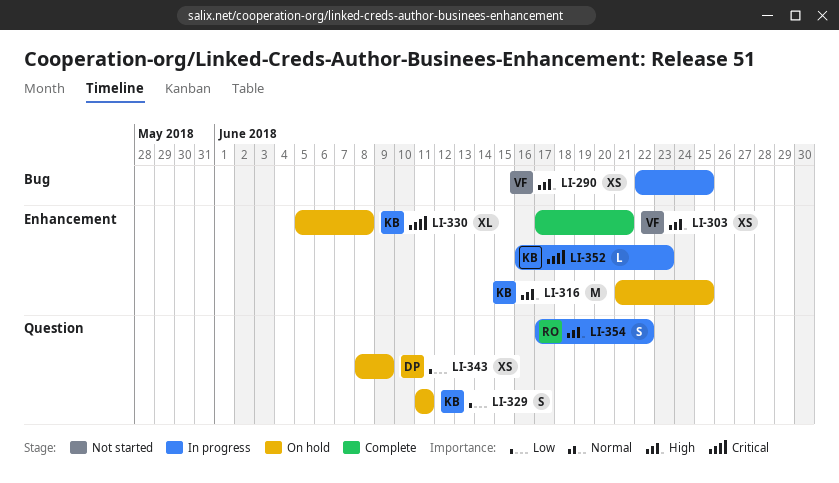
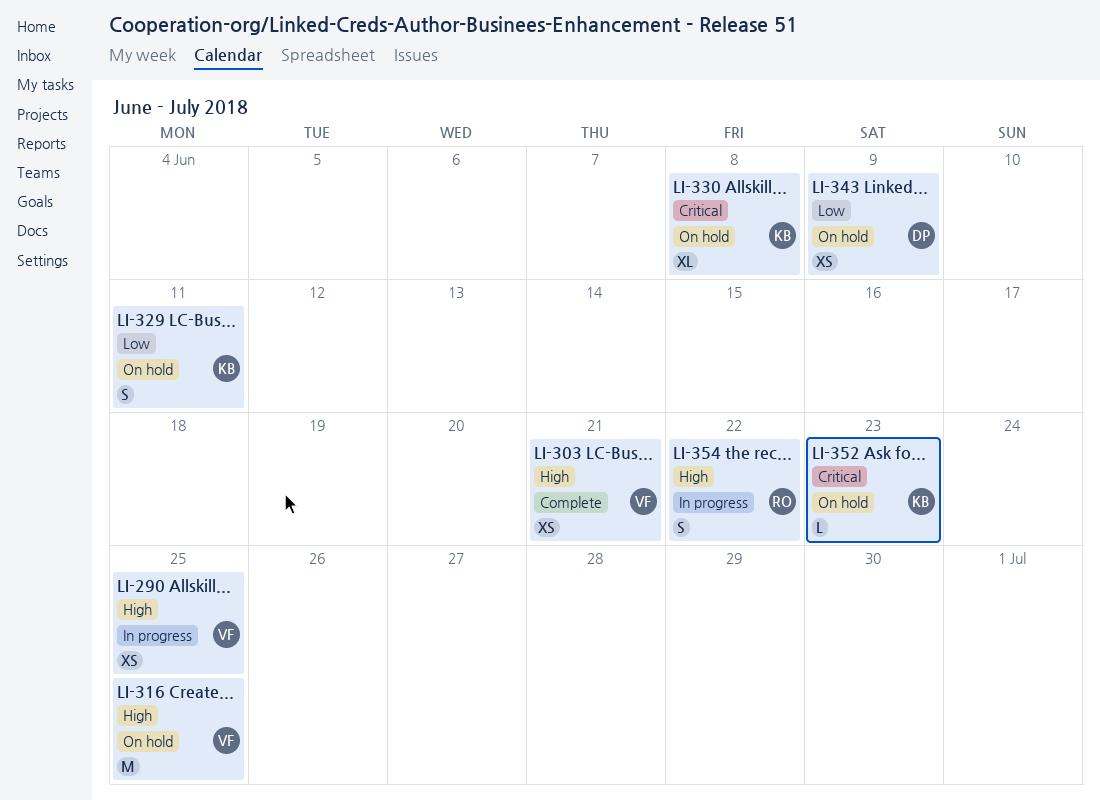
LI-316, owner: KB -> VF
LI-352, status: In progress -> On hold

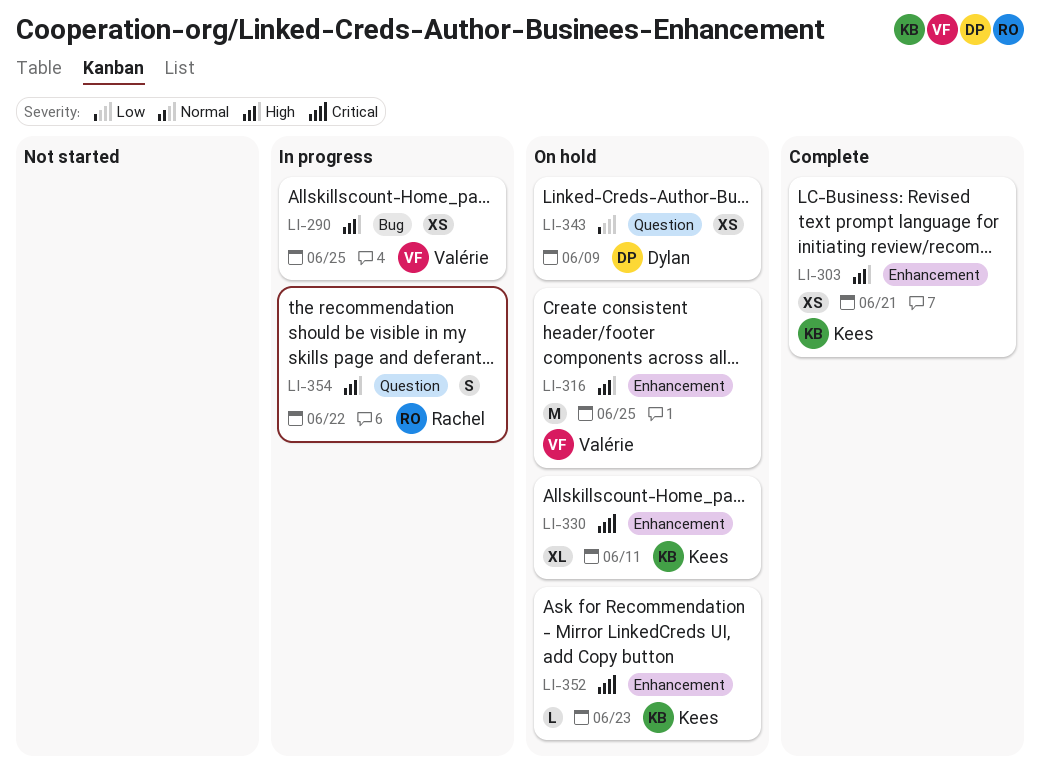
LI-303, owner: Valérie -> Kees
LI-329: present -> none
LI-330, due: Jun 8 -> Jun 11

